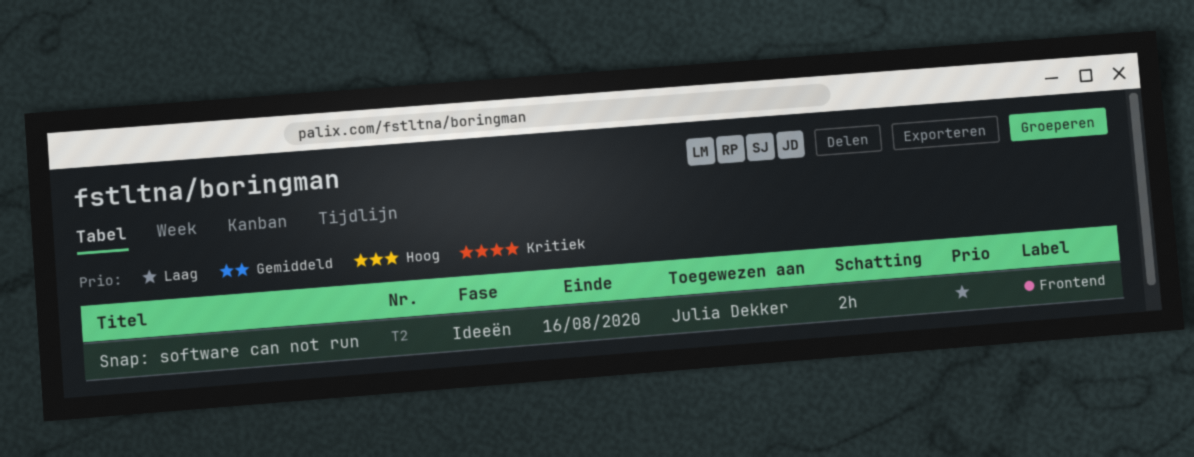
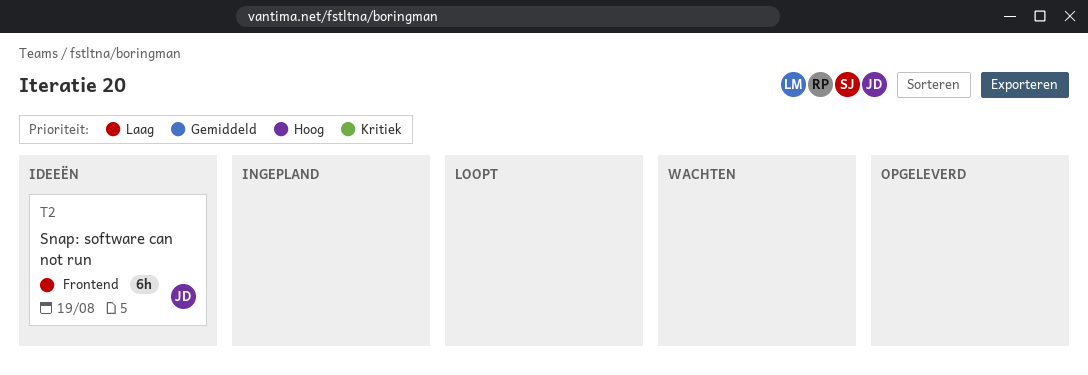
T2, estimate: 2h -> 6h
T2, due: Aug 16 -> Aug 19

